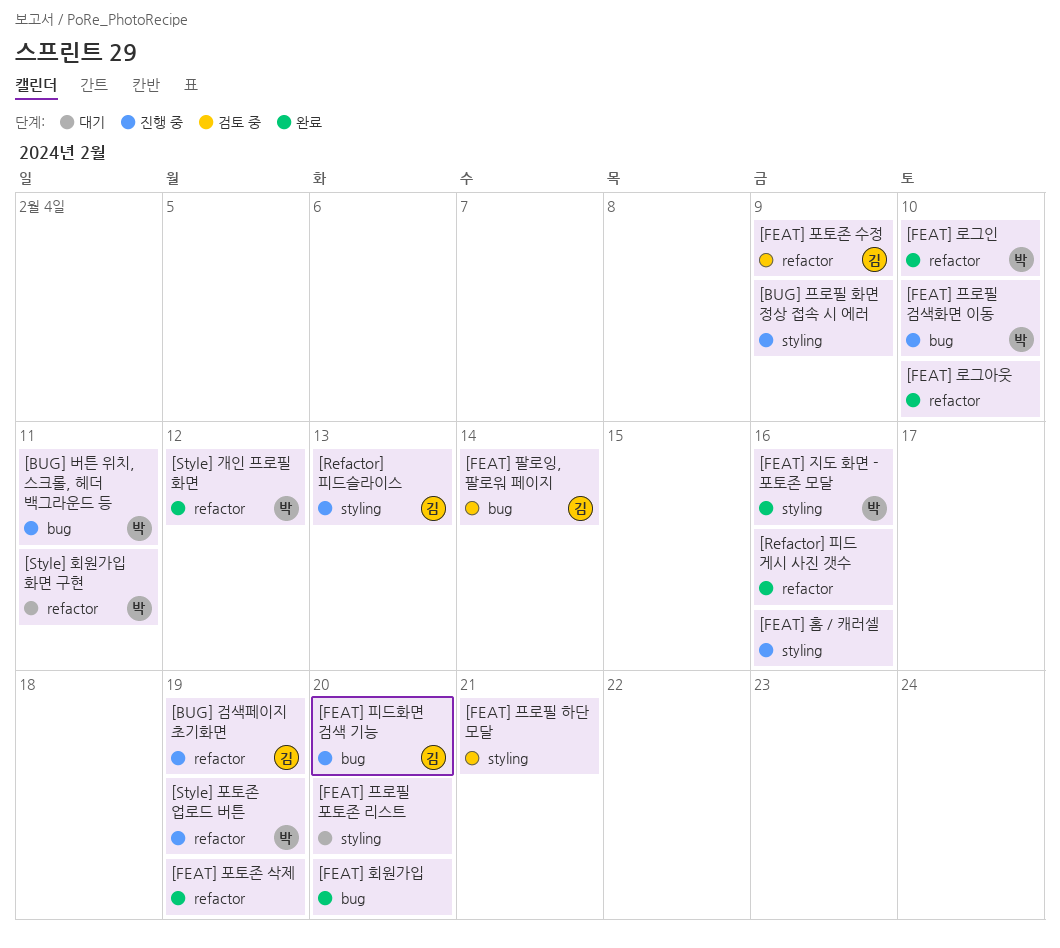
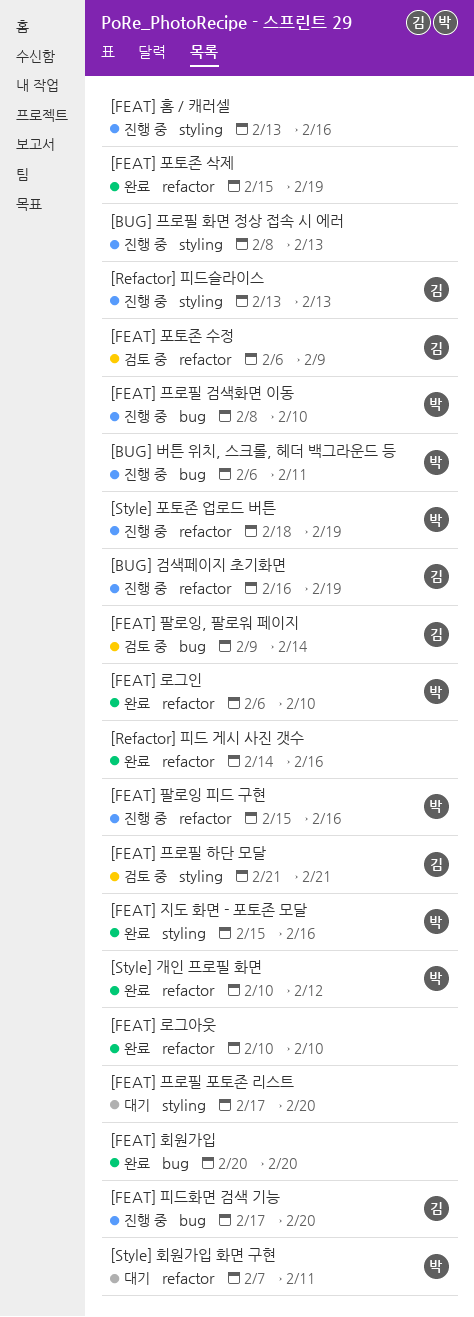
[BUG] 프로필 화면 정상 접속 시 에러, due: Feb 9 -> Feb 13
[FEAT] 팔로잉 피드 구현: none -> present
[FEAT] 프로필 하단 모달, owner: none -> 김

